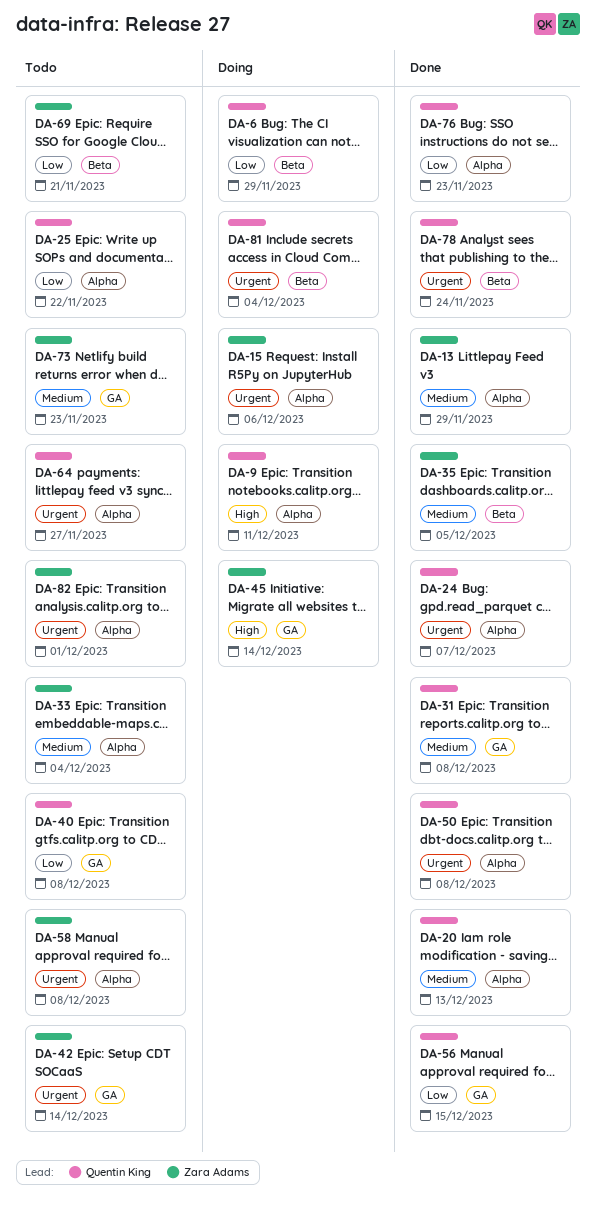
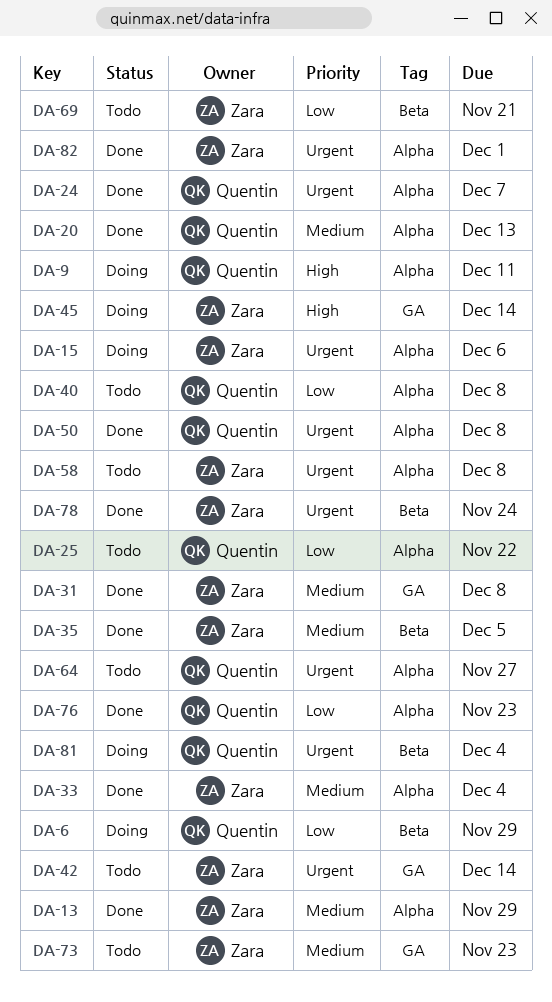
DA-31, owner: Quentin King -> Zara Adams
DA-33, status: Todo -> Done
DA-40, label: GA -> Alpha
DA-56: present -> none
DA-78, owner: Quentin King -> Zara Adams
DA-82, status: Todo -> Done

